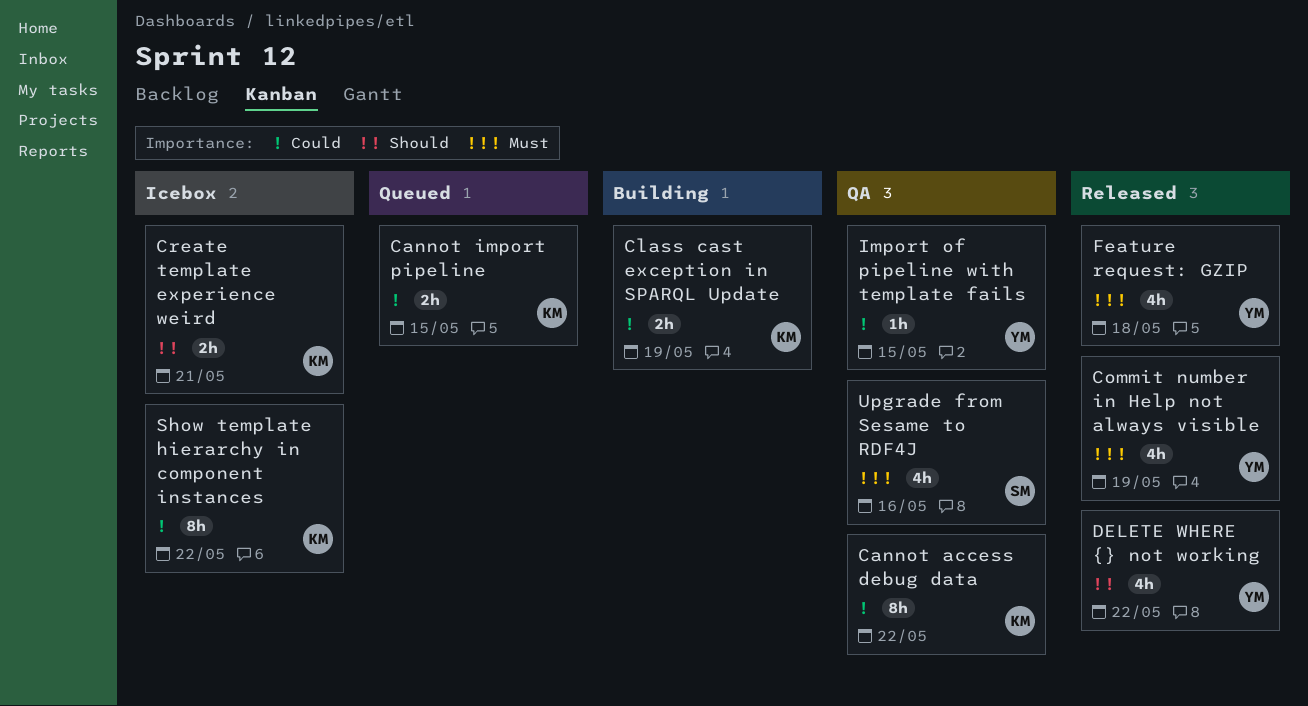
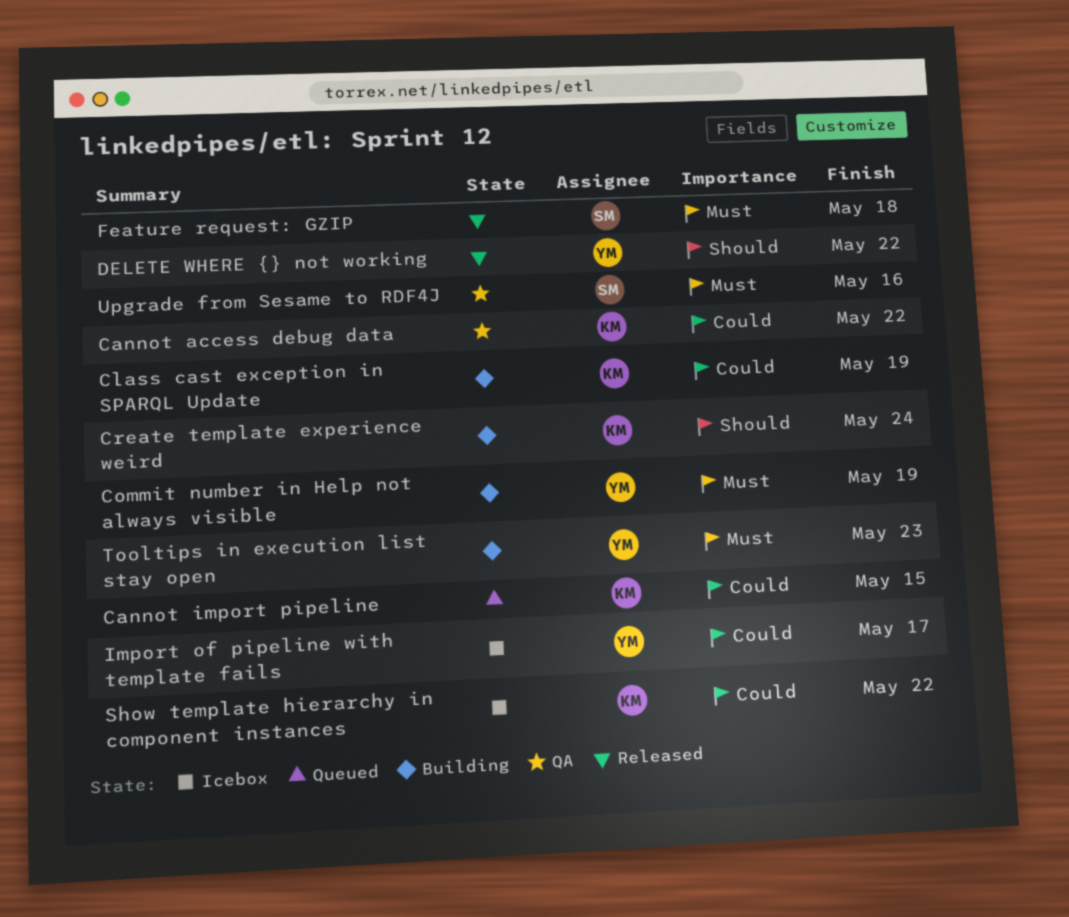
Commit number in Help not always visible, status: Released -> Building
Create template experience weird, status: Icebox -> Building
Create template experience weird, due: May 21 -> May 24
Feature request: GZIP, owner: YM -> SM
Import of pipeline with template fails, status: QA -> Icebox
Import of pipeline with template fails, due: May 15 -> May 17
Tooltips in execution list stay open: none -> present

